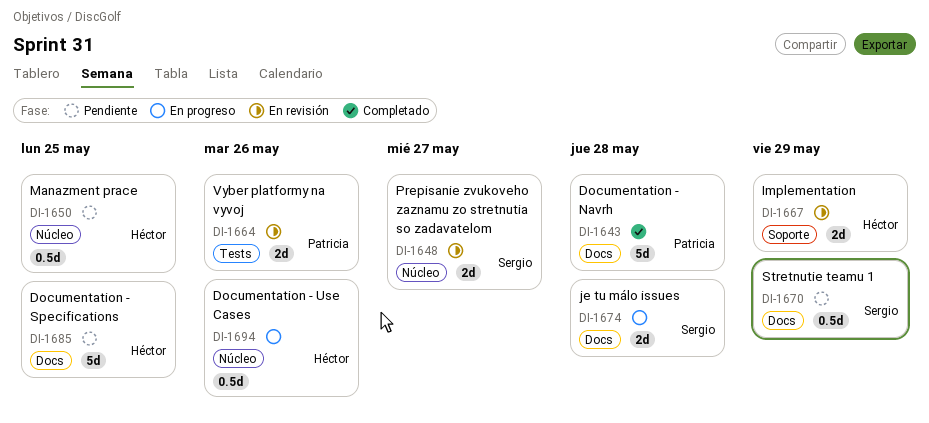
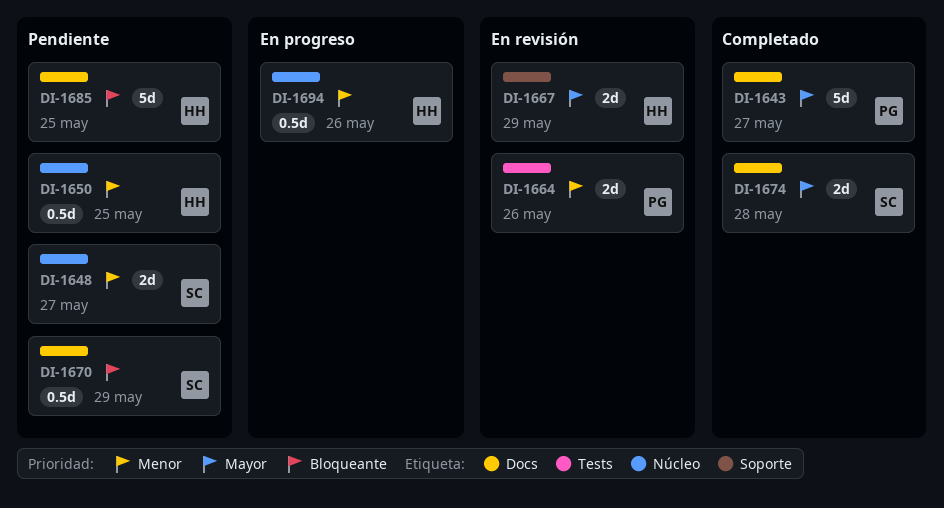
DI-1643, due: May 28 -> May 27
DI-1648, status: En revisión -> Pendiente
DI-1674, status: En progreso -> Completado

